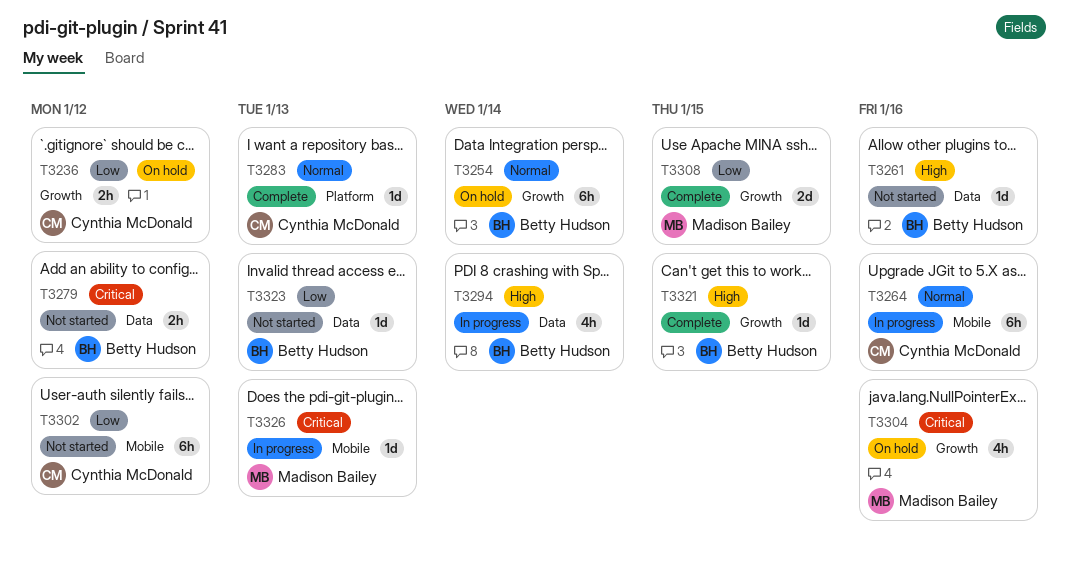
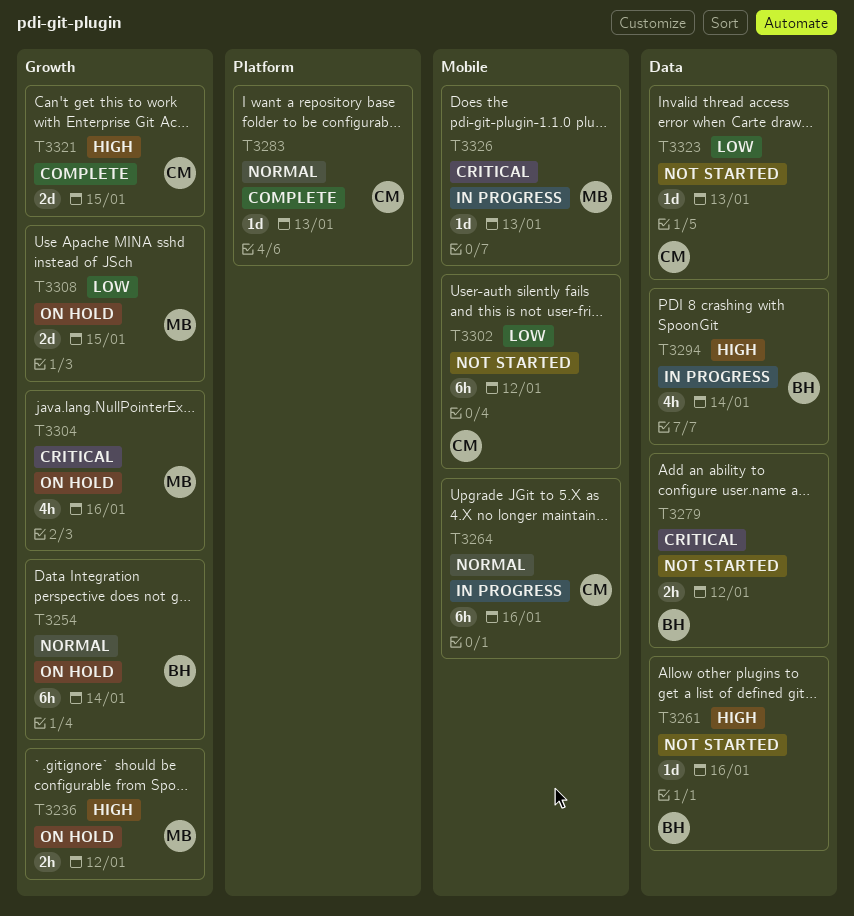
T3236, owner: Cynthia McDonald -> Madison Bailey
T3236, priority: Low -> High
T3308, status: Complete -> On hold
T3321, owner: Betty Hudson -> Cynthia McDonald
T3321, estimate: 1d -> 2d
T3323, owner: Betty Hudson -> Cynthia McDonald

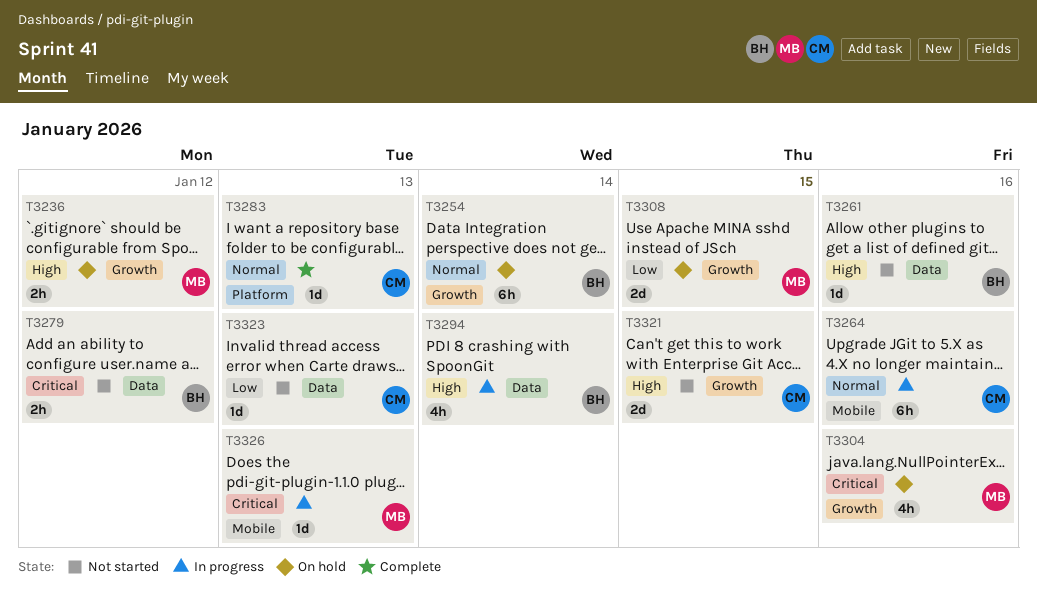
T3302: present -> none
T3321, status: Complete -> Not started

